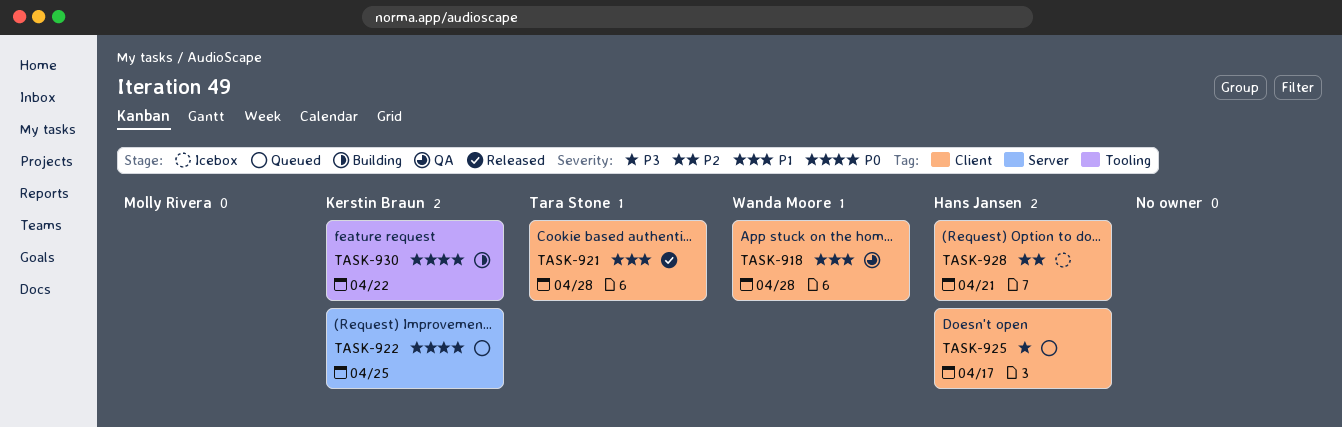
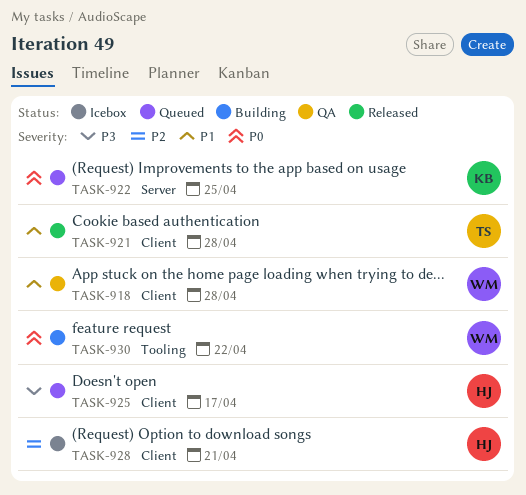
TASK-930, owner: Kerstin Braun -> Wanda Moore

